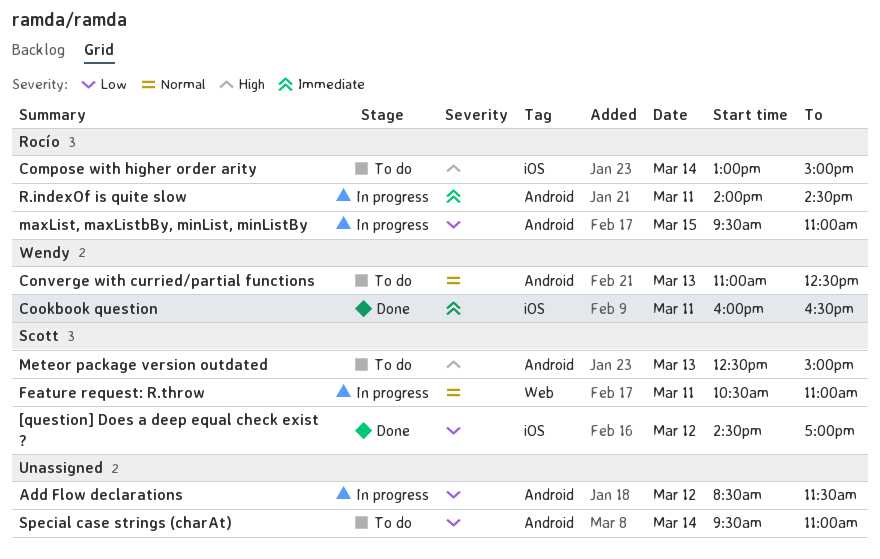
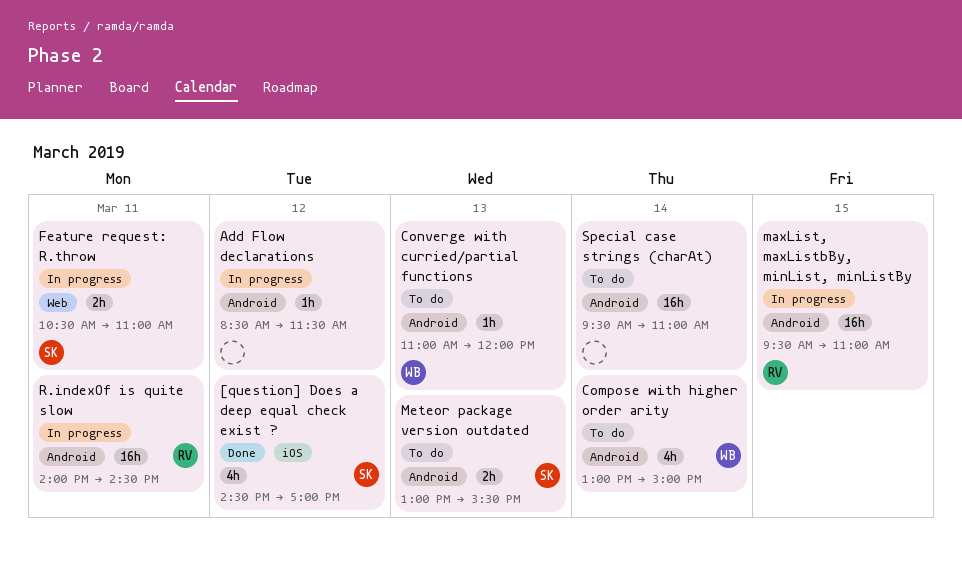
Compose with higher order arity, owner: Rocío -> Wendy
Compose with higher order arity, label: iOS -> Android
Converge with curried/partial functions, ends: 12:30 -> 12:00
Cookbook question: present -> none
Meteor package version outdated, begins: 12:30 -> 13:00
Meteor package version outdated, ends: 15:00 -> 15:30

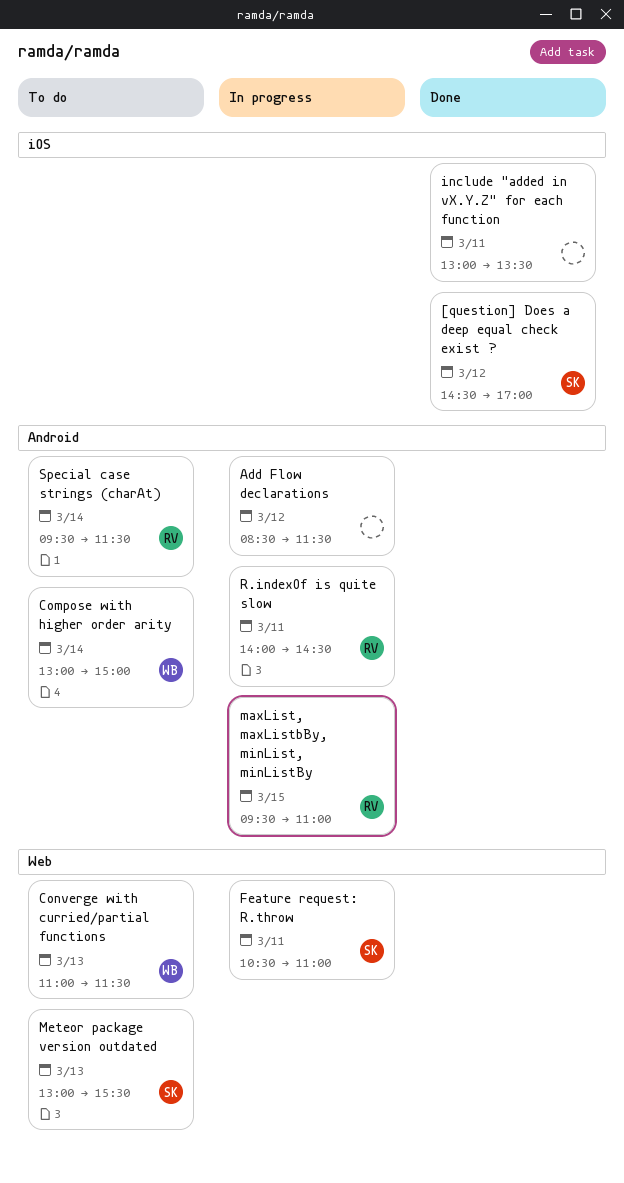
Converge with curried/partial functions, label: Android -> Web
Converge with curried/partial functions, ends: 12:00 -> 11:30
include "added in vX.Y.Z" for each function: none -> present
Meteor package version outdated, label: Android -> Web
Special case strings (charAt), owner: none -> RV
Special case strings (charAt), ends: 11:00 -> 11:30

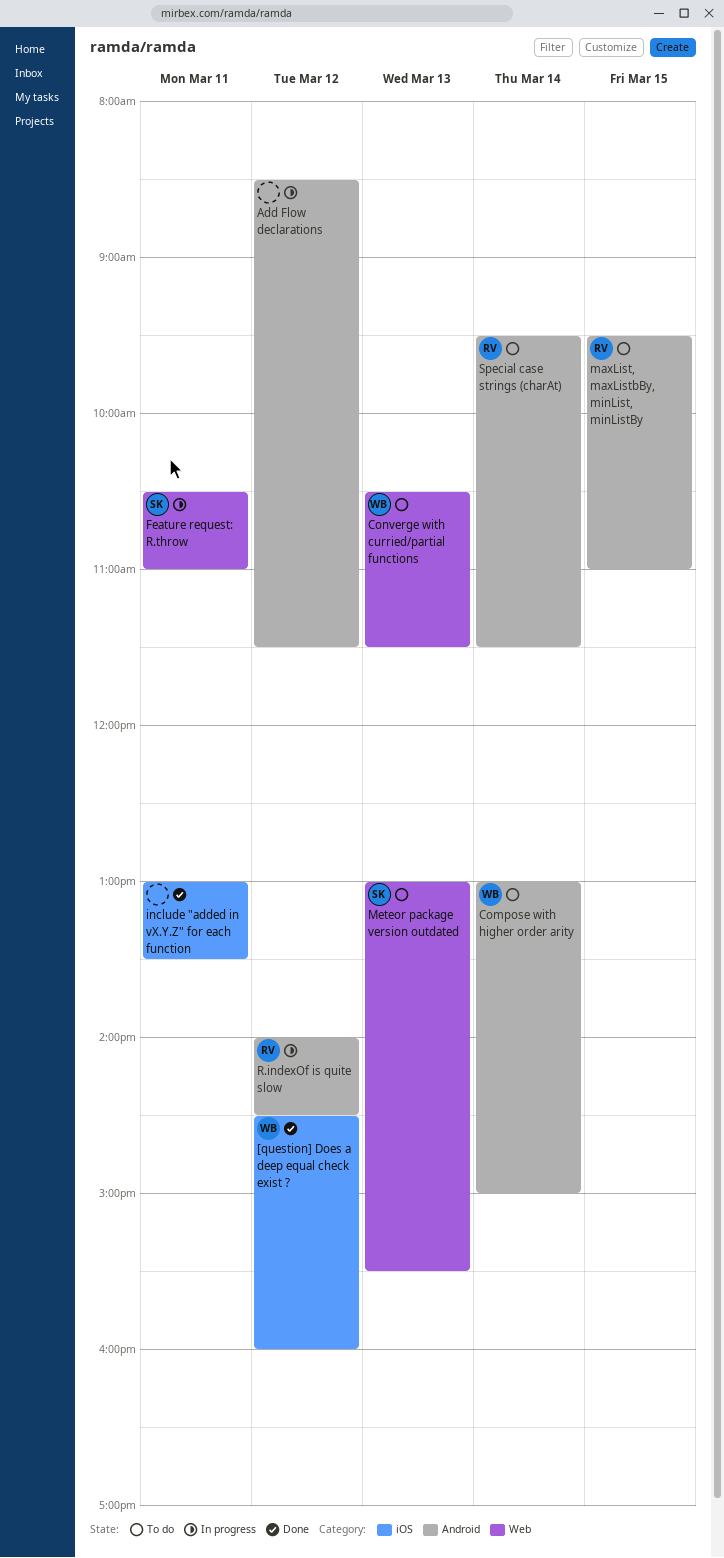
[question] Does a deep equal check exist ?, owner: SK -> WB
[question] Does a deep equal check exist ?, ends: 17:00 -> 16:00
Converge with curried/partial functions, begins: 11:00 -> 10:30
maxList, maxListbBy, minList, minListBy, status: In progress -> To do
R.indexOf is quite slow, day: Mar 11 -> Mar 12

